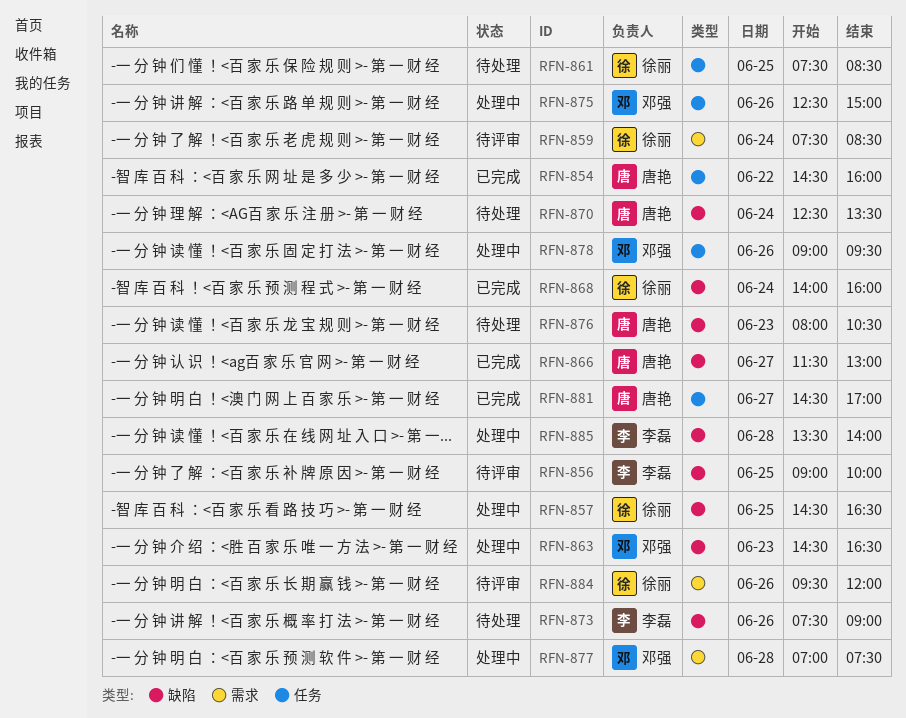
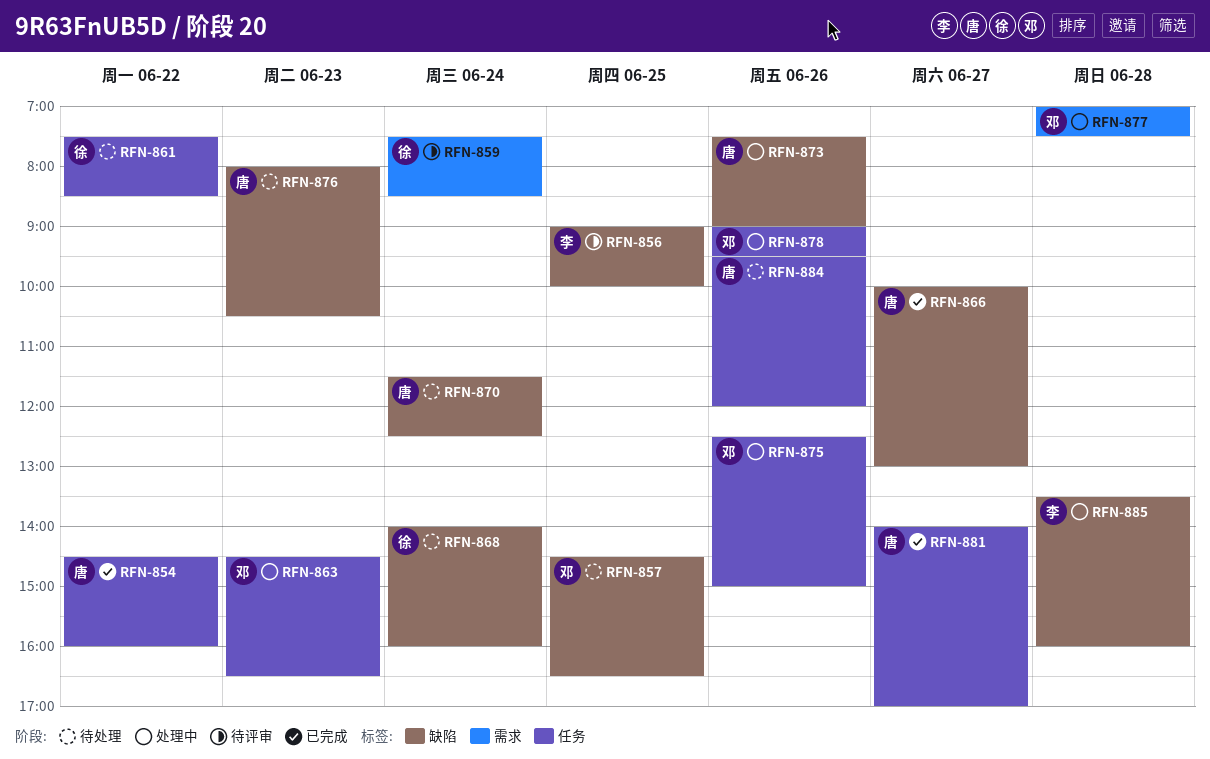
RFN-857, status: 处理中 -> 待处理
RFN-857, owner: 徐丽 -> 邓强
RFN-861, day: Jun 25 -> Jun 22
RFN-863, label: 缺陷 -> 任务
RFN-866, begins: 11:30 -> 10:00
RFN-868, status: 已完成 -> 待处理
RFN-870, begins: 12:30 -> 11:30
RFN-870, ends: 13:30 -> 12:30
RFN-873, status: 待处理 -> 处理中
RFN-873, owner: 李磊 -> 唐艳
RFN-881, begins: 14:30 -> 14:00
RFN-884, status: 待评审 -> 待处理
RFN-884, owner: 徐丽 -> 唐艳
RFN-884, label: 需求 -> 任务
RFN-885, ends: 14:00 -> 16:00

